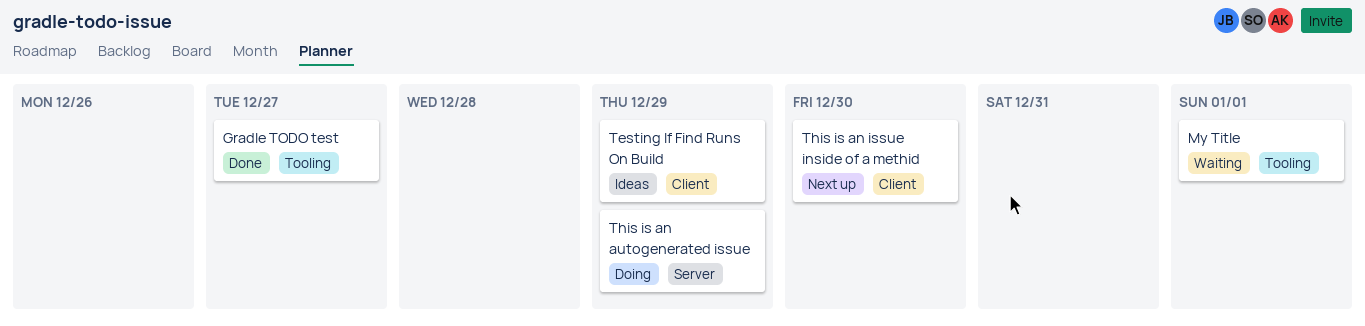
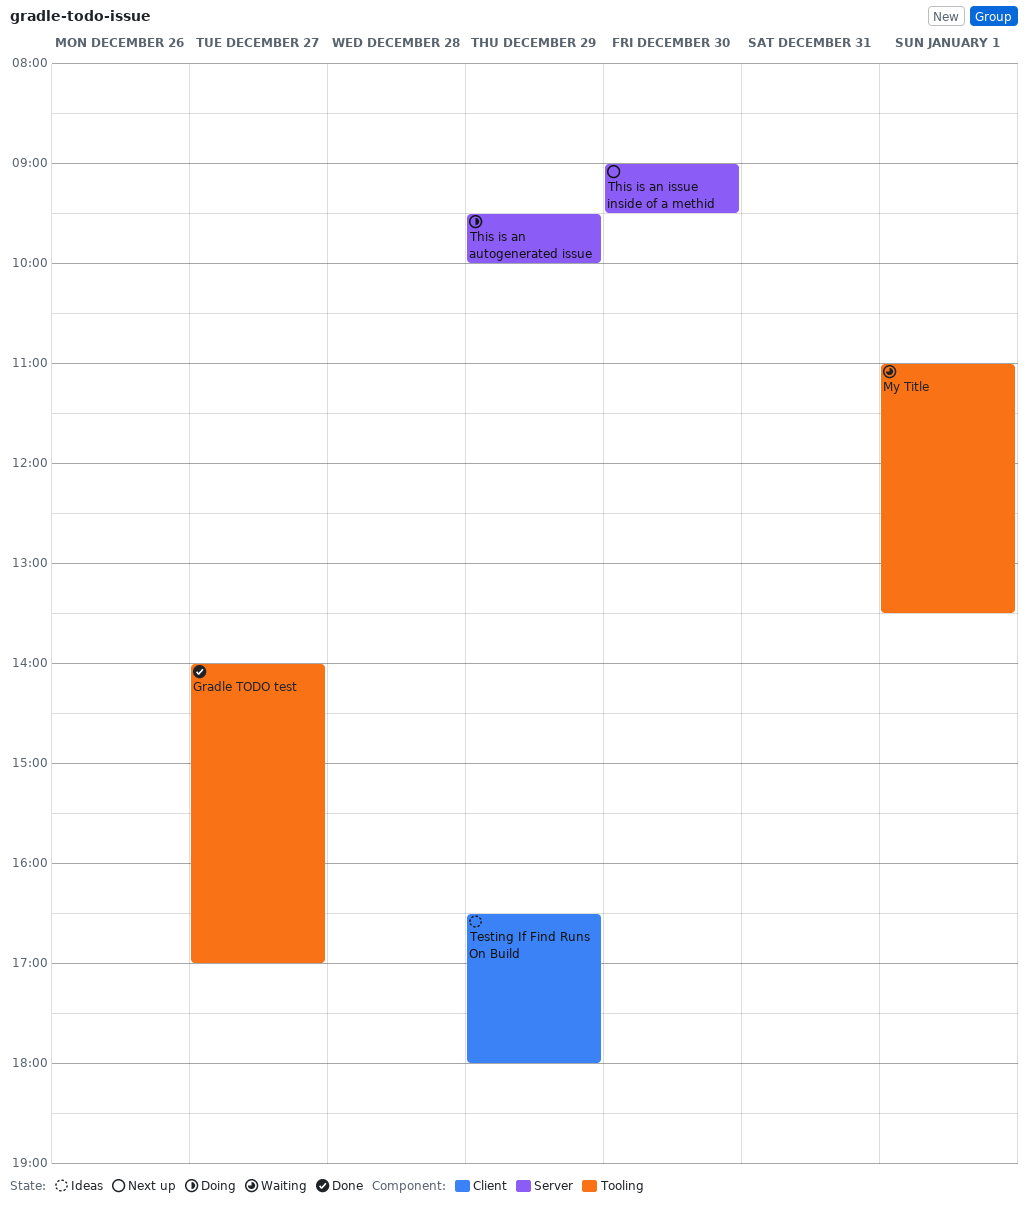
This is an issue inside of a methid, label: Client -> Server

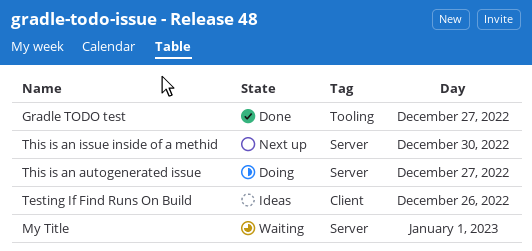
My Title, label: Tooling -> Server
Testing If Find Runs On Build, day: Dec 29 -> Dec 26
This is an autogenerated issue, day: Dec 29 -> Dec 27

